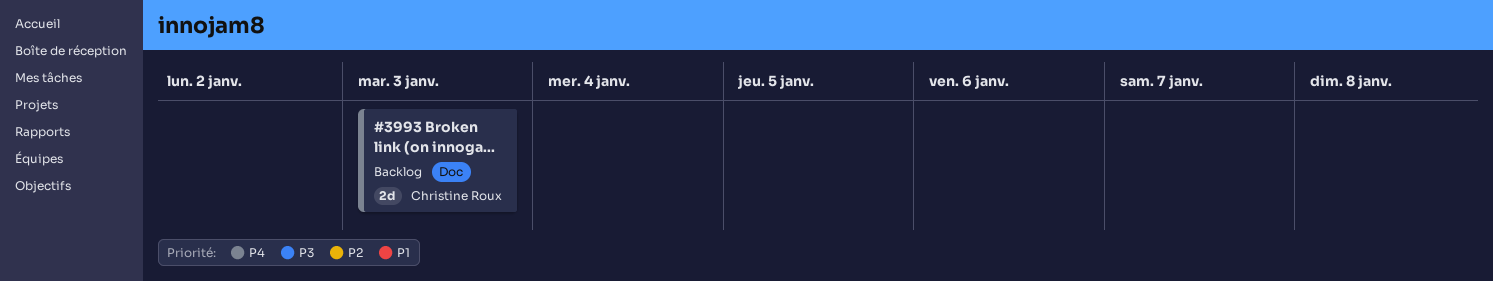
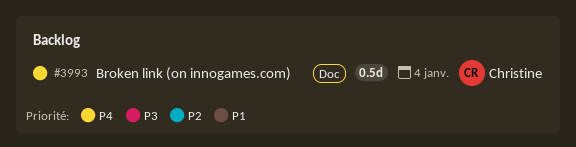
#3993, estimate: 2d -> 0.5d
#3993, due: Jan 3 -> Jan 4

